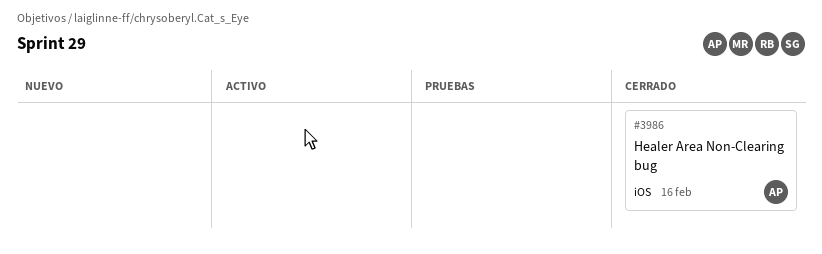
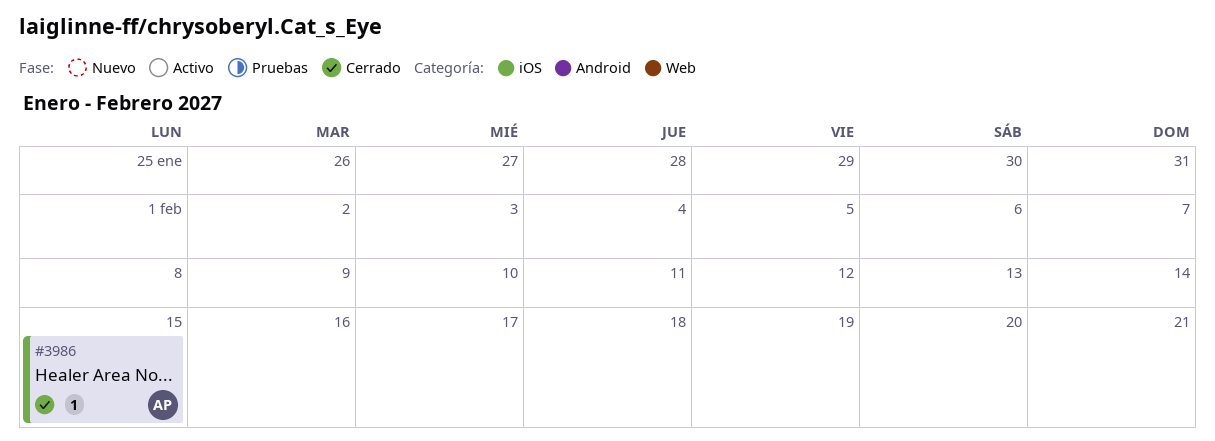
#3986, due: Feb 16 -> Feb 15

